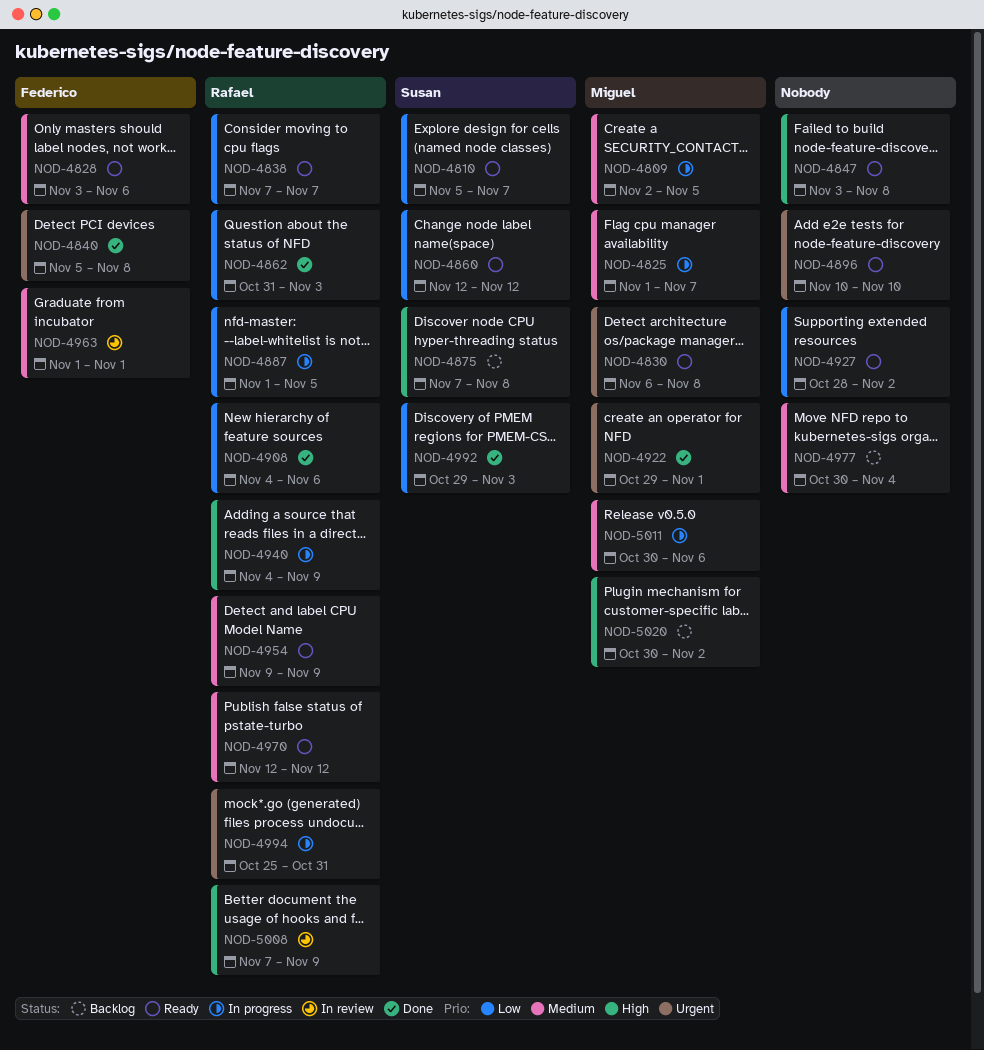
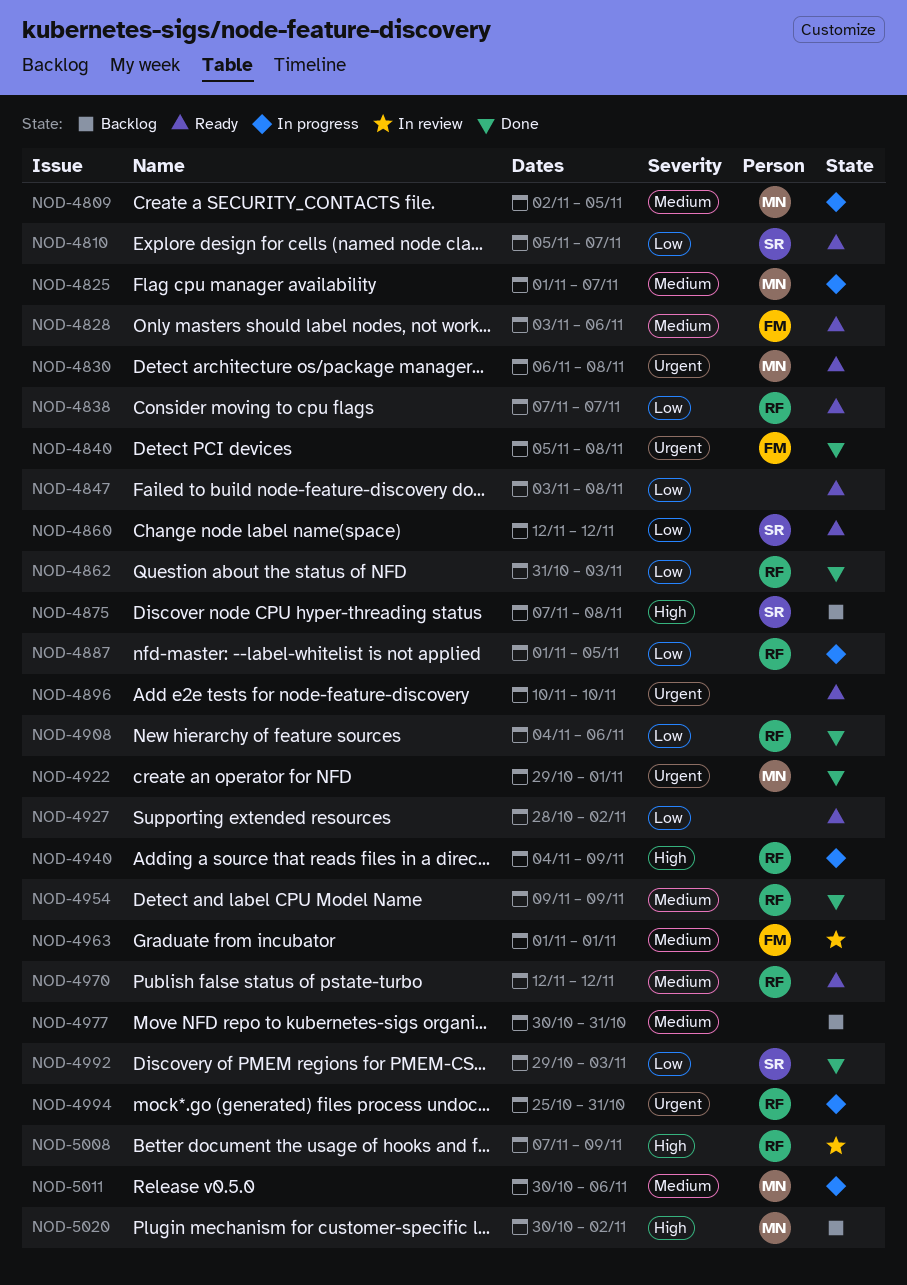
NOD-4847, priority: High -> Low
NOD-4954, status: Ready -> Done
NOD-4977, due: Nov 4 -> Oct 31

